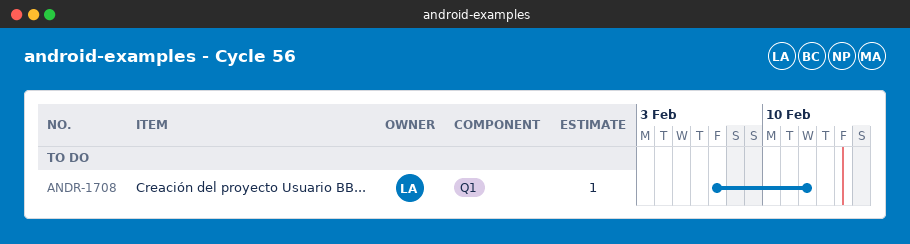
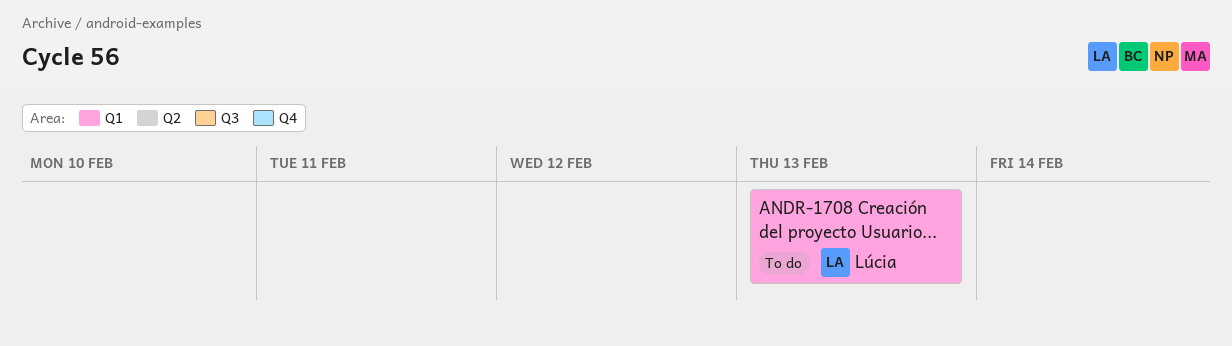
ANDR-1708, due: Feb 12 -> Feb 13

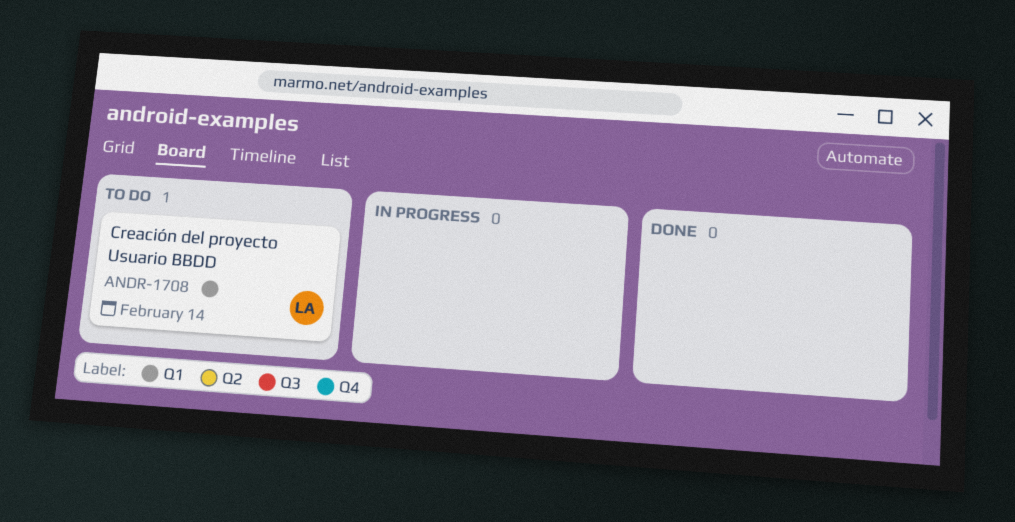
ANDR-1708, due: Feb 13 -> Feb 14

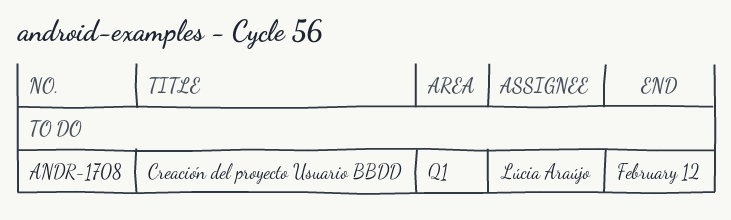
ANDR-1708, due: Feb 14 -> Feb 12

